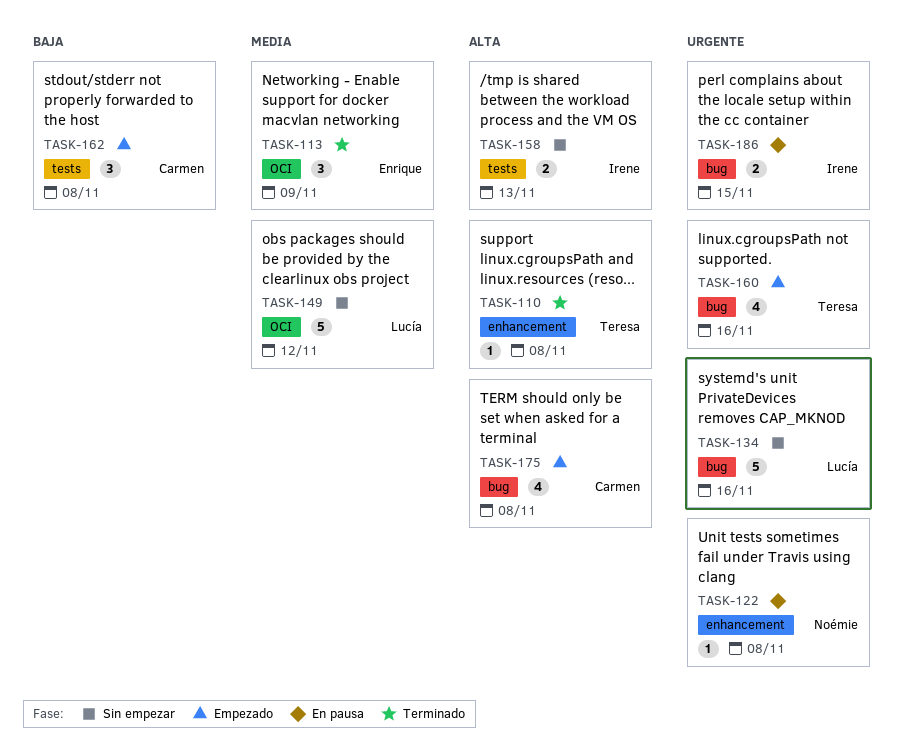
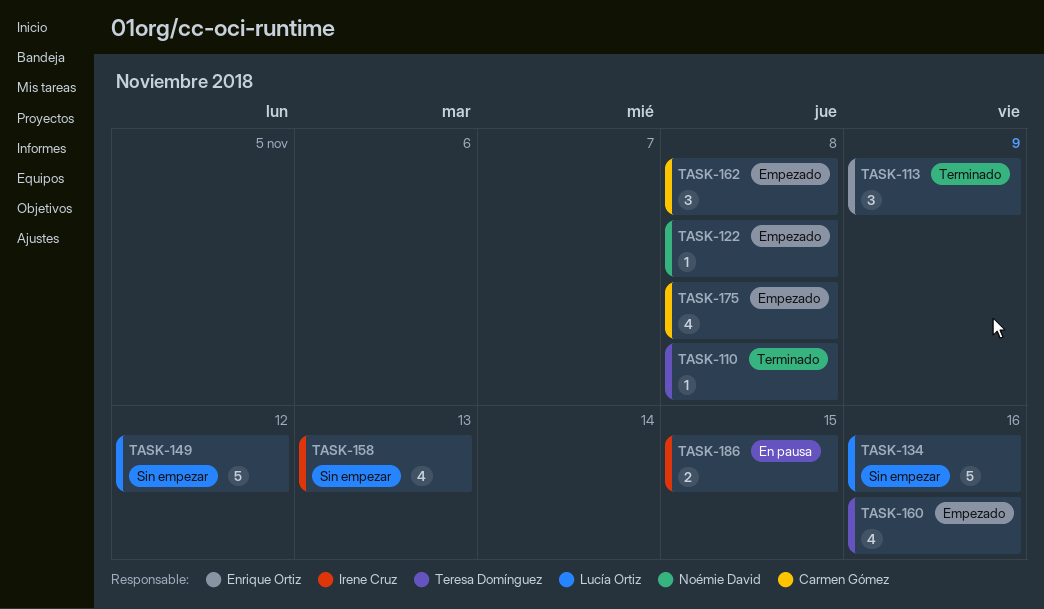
TASK-122, status: En pausa -> Empezado
TASK-158, estimate: 2 -> 4

